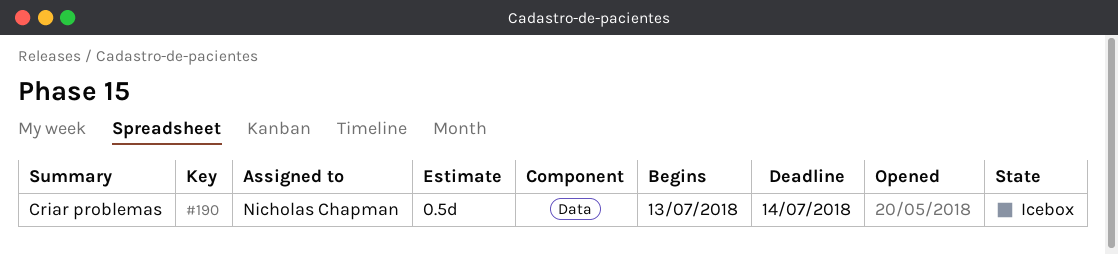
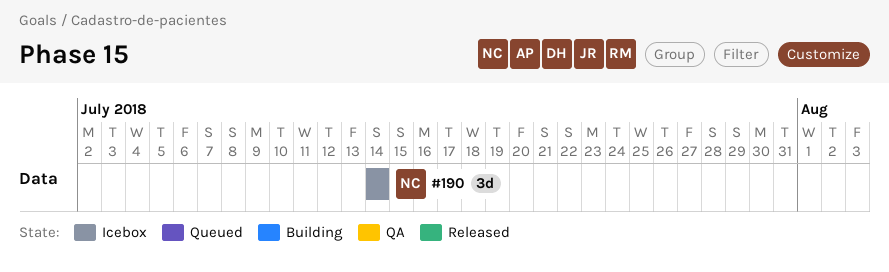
#190, estimate: 0.5d -> 3d
#190, start: Jul 13 -> Jul 14

